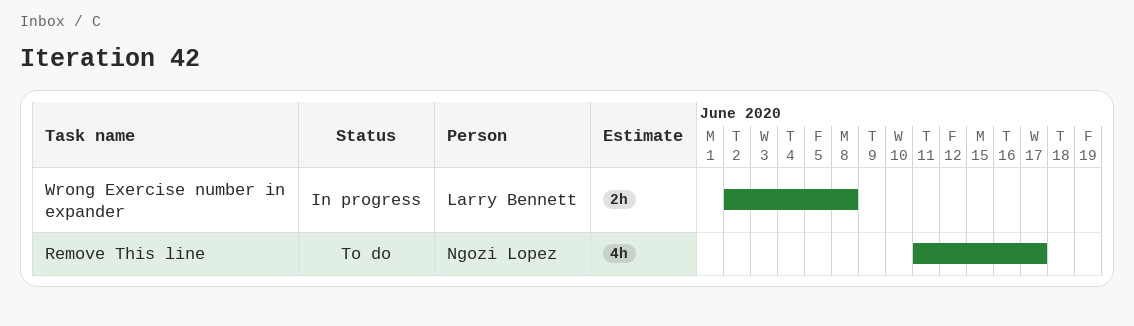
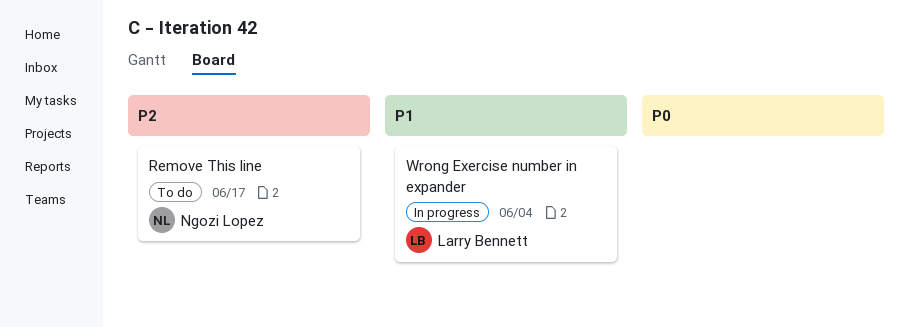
Wrong Exercise number in expander, due: Jun 8 -> Jun 4

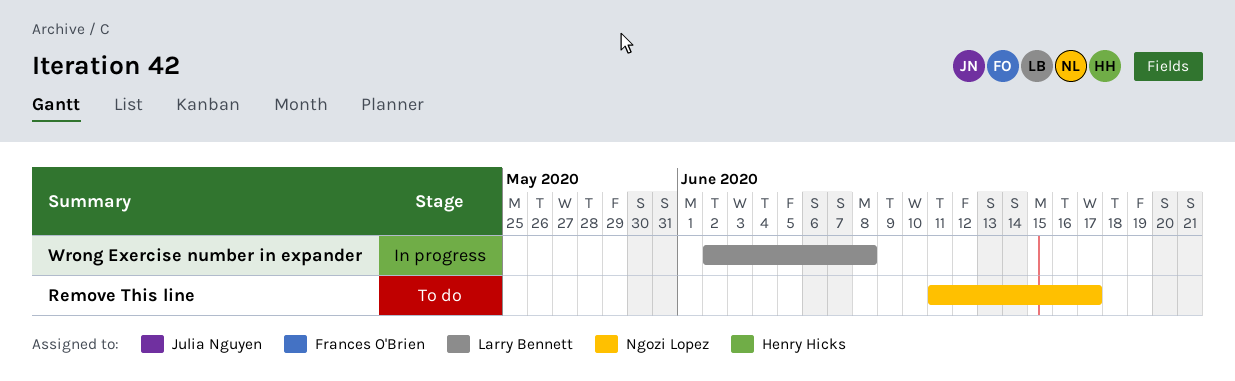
Wrong Exercise number in expander, due: Jun 4 -> Jun 8

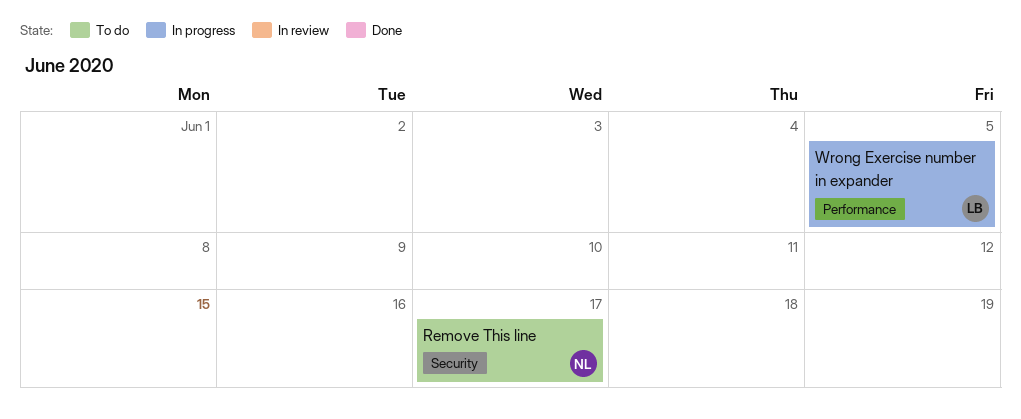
Wrong Exercise number in expander, due: Jun 8 -> Jun 5

